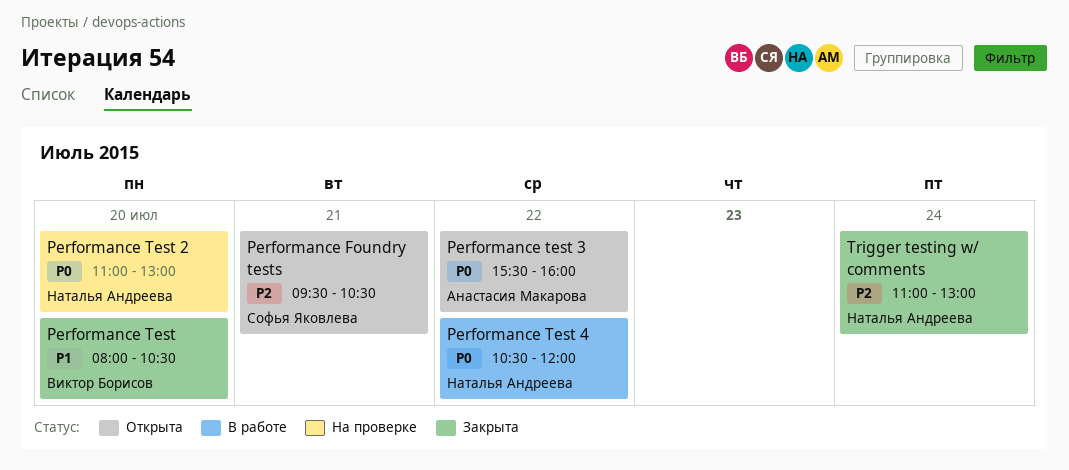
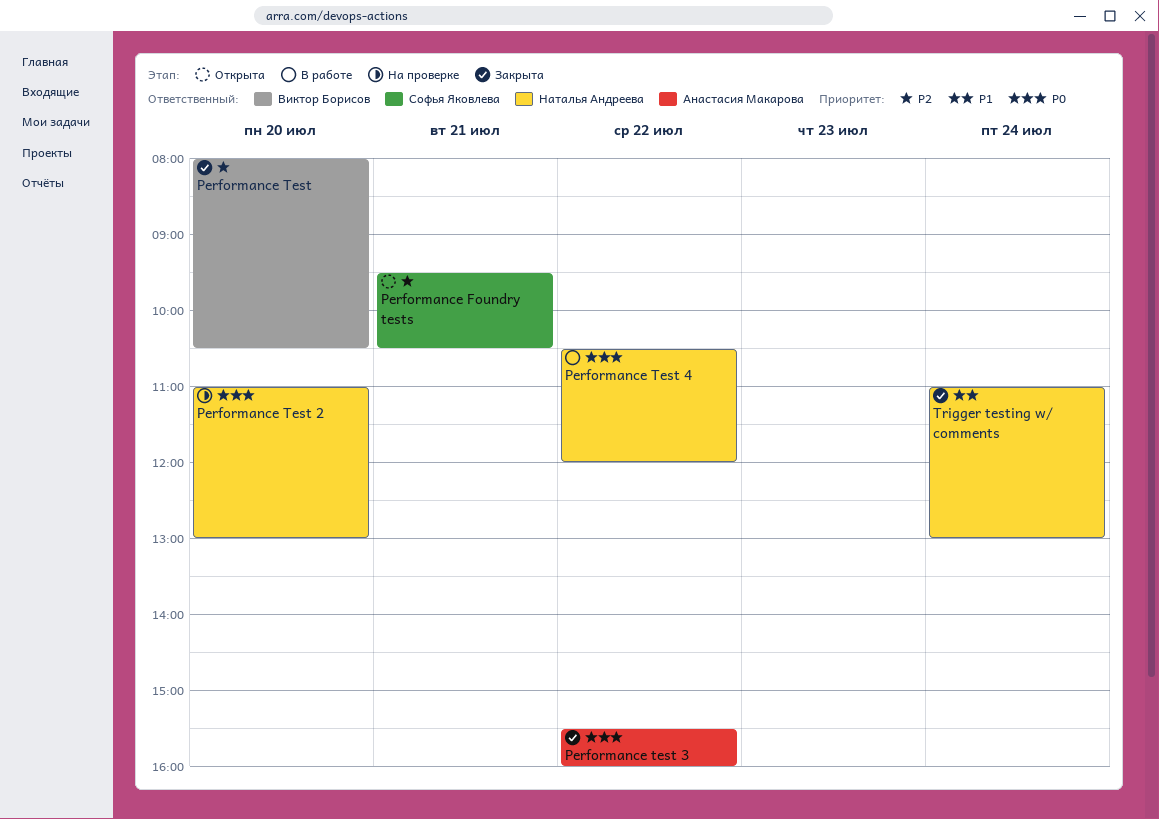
Performance Test, priority: P1 -> P2
Performance test 3, status: Открыта -> Закрыта
Trigger testing w/ comments, priority: P2 -> P1

